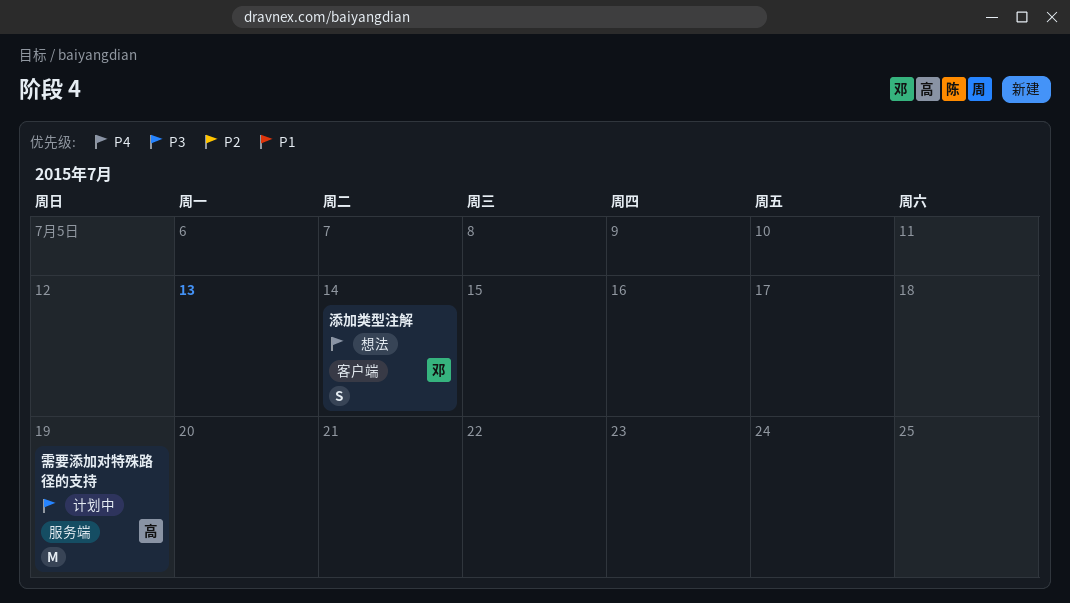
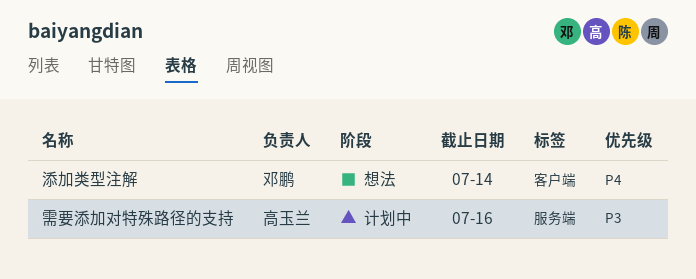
需要添加对特殊路径的支持, due: Jul 19 -> Jul 16

